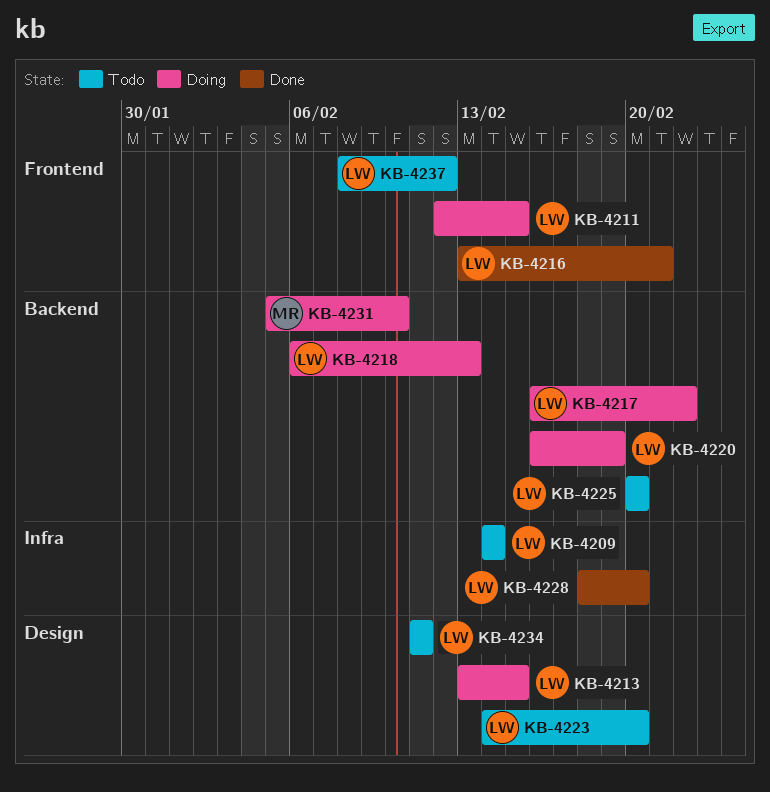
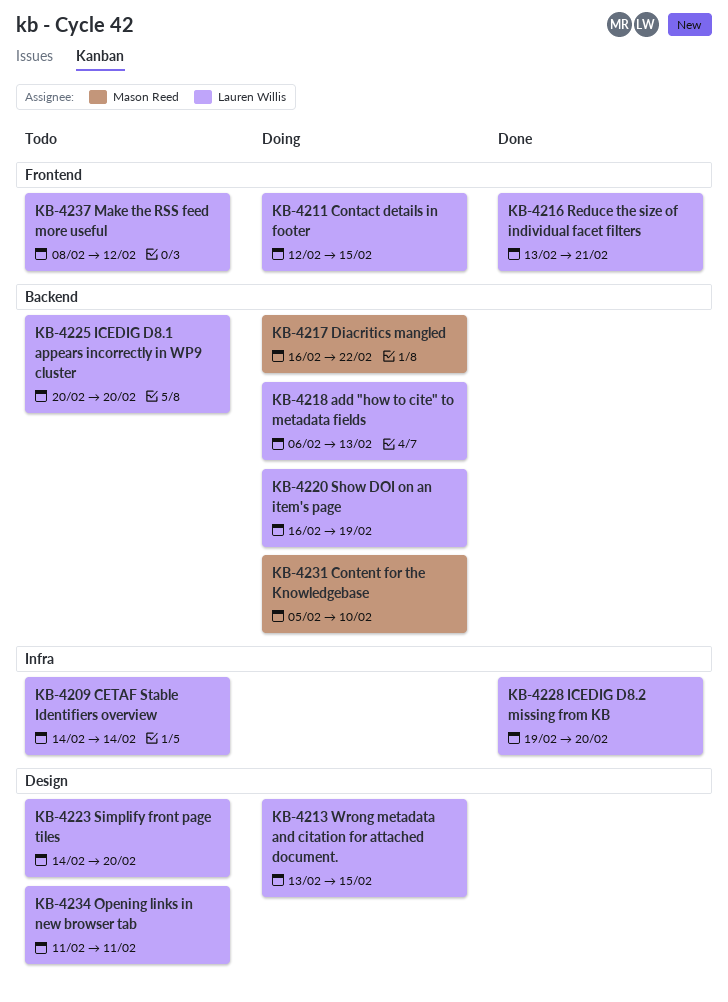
KB-4217, owner: Lauren Willis -> Mason Reed
KB-4228, start: Feb 18 -> Feb 19

